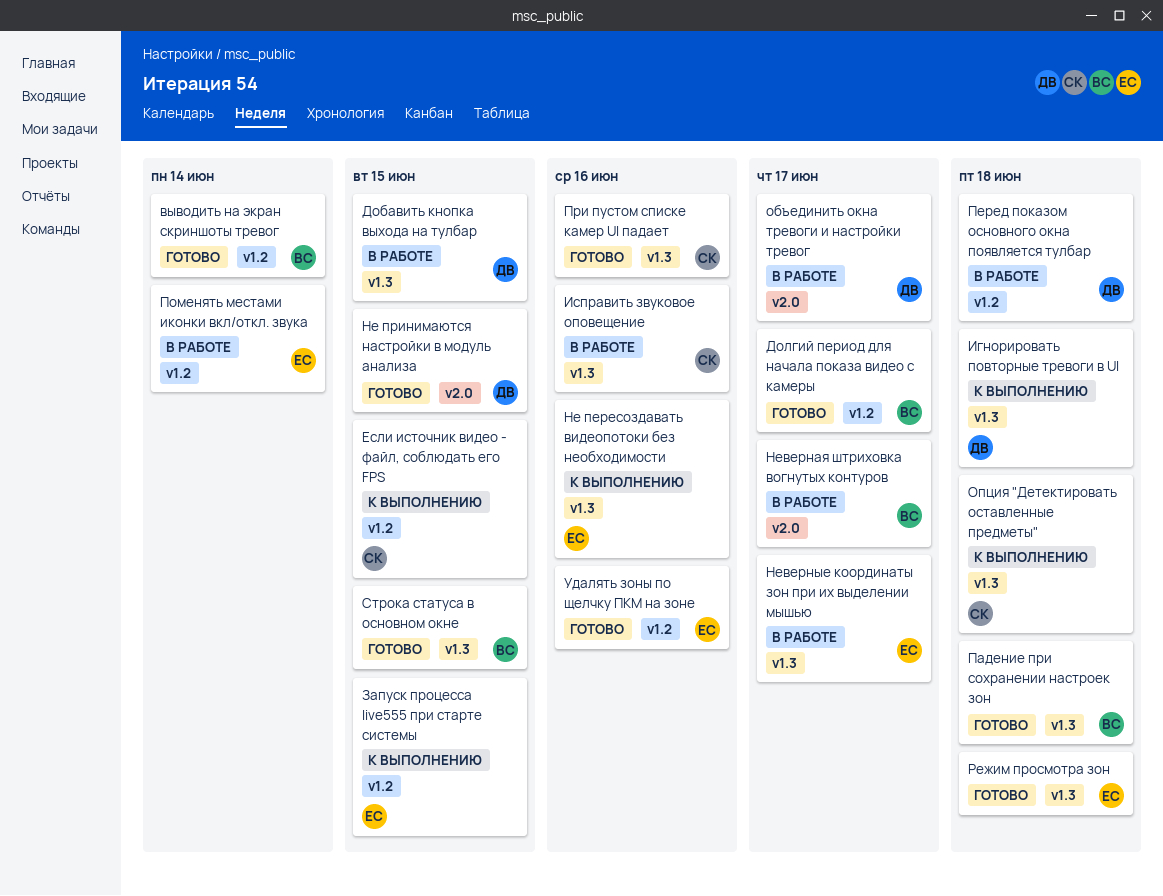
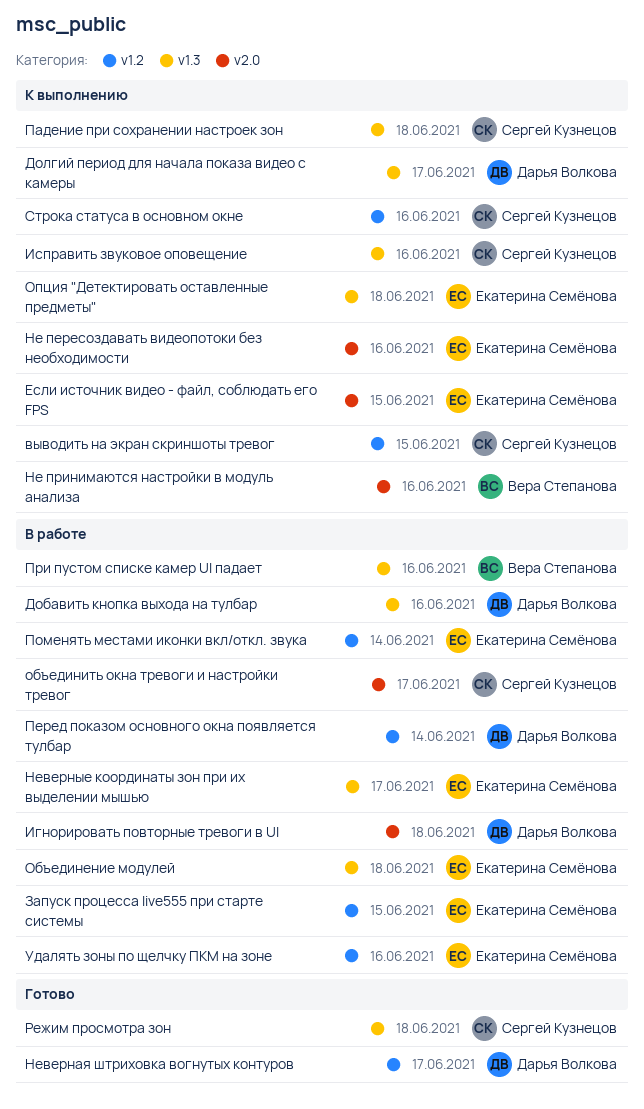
выводить на экран скриншоты тревог, status: Готово -> К выполнению
выводить на экран скриншоты тревог, owner: Вера Степанова -> Сергей Кузнецов
выводить на экран скриншоты тревог, due: Jun 14 -> Jun 15
Добавить кнопка выхода на тулбар, due: Jun 15 -> Jun 16
Долгий период для начала показа видео с камеры, status: Готово -> К выполнению
Долгий период для начала показа видео с камеры, owner: Вера Степанова -> Дарья Волкова
Долгий период для начала показа видео с камеры, label: v1.2 -> v1.3
Если источник видео - файл, соблюдать его FPS, owner: Сергей Кузнецов -> Екатерина Семёнова
Если источник видео - файл, соблюдать его FPS, label: v1.2 -> v2.0
Запуск процесса live555 при старте системы, status: К выполнению -> В работе
Игнорировать повторные тревоги в UI, status: К выполнению -> В работе
Игнорировать повторные тревоги в UI, label: v1.3 -> v2.0
Исправить звуковое оповещение, status: В работе -> К выполнению
Не пересоздавать видеопотоки без необходимости, label: v1.3 -> v2.0
Не принимаются настройки в модуль анализа, status: Готово -> К выполнению
Не принимаются настройки в модуль анализа, owner: Дарья Волкова -> Вера Степанова
Не принимаются настройки в модуль анализа, due: Jun 15 -> Jun 16
Неверная штриховка вогнутых контуров, status: В работе -> Готово
Неверная штриховка вогнутых контуров, owner: Вера Степанова -> Дарья Волкова
Неверная штриховка вогнутых контуров, label: v2.0 -> v1.2
Объединение модулей: none -> present
объединить окна тревоги и настройки тревог, owner: Дарья Волкова -> Сергей Кузнецов
Опция "Детектировать оставленные предметы", owner: Сергей Кузнецов -> Екатерина Семёнова
Падение при сохранении настроек зон, status: Готово -> К выполнению
Падение при сохранении настроек зон, owner: Вера Степанова -> Сергей Кузнецов
Перед показом основного окна появляется тулбар, due: Jun 18 -> Jun 14
При пустом списке камер UI падает, status: Готово -> В работе
При пустом списке камер UI падает, owner: Сергей Кузнецов -> Вера Степанова
Режим просмотра зон, owner: Екатерина Семёнова -> Сергей Кузнецов
Строка статуса в основном окне, status: Готово -> К выполнению
Строка статуса в основном окне, owner: Вера Степанова -> Сергей Кузнецов
Строка статуса в основном окне, label: v1.3 -> v1.2
Строка статуса в основном окне, due: Jun 15 -> Jun 16
Удалять зоны по щелчку ПКМ на зоне, status: Готово -> В работе

